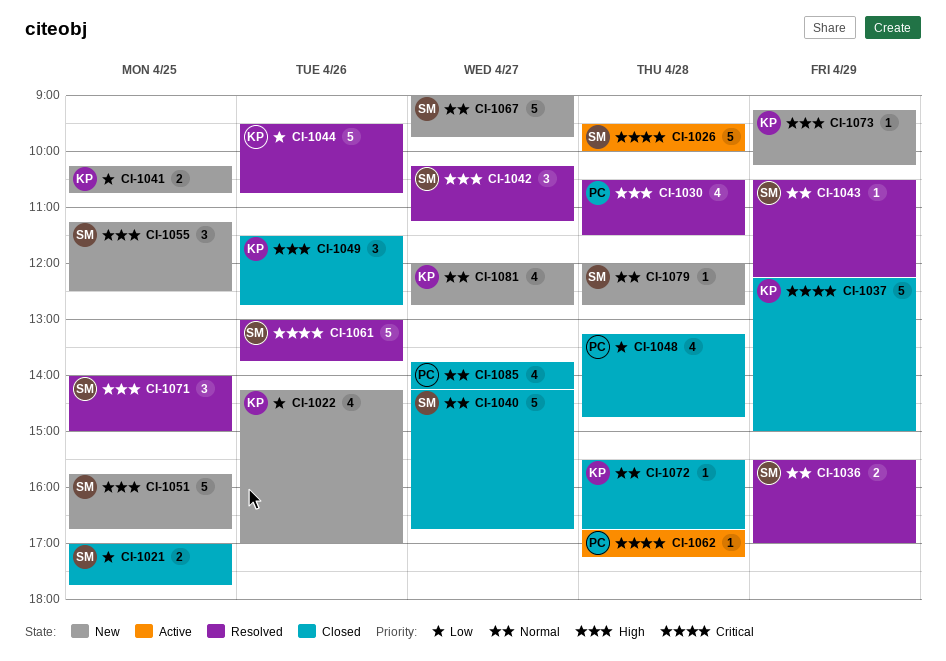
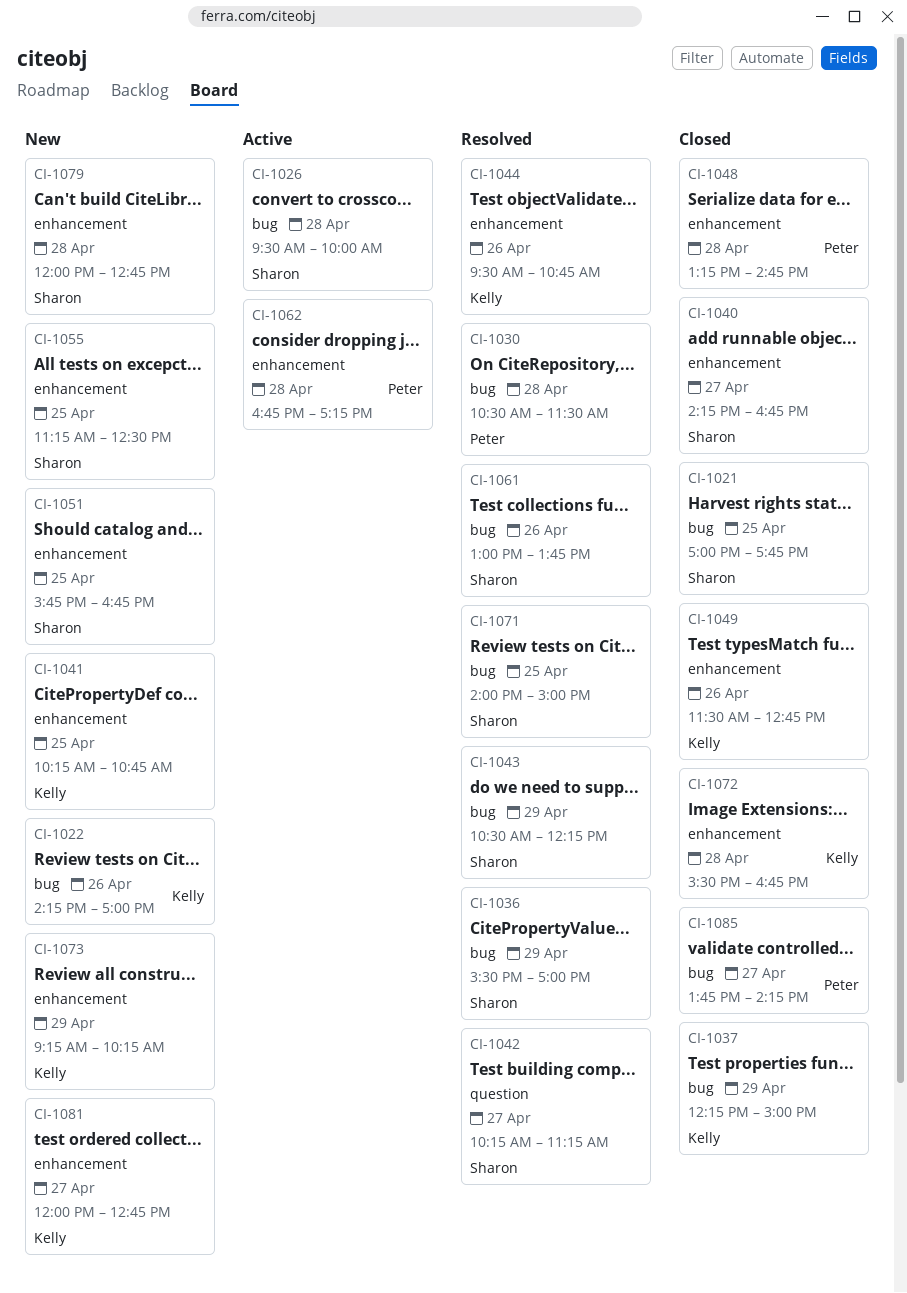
CI-1067: present -> none

